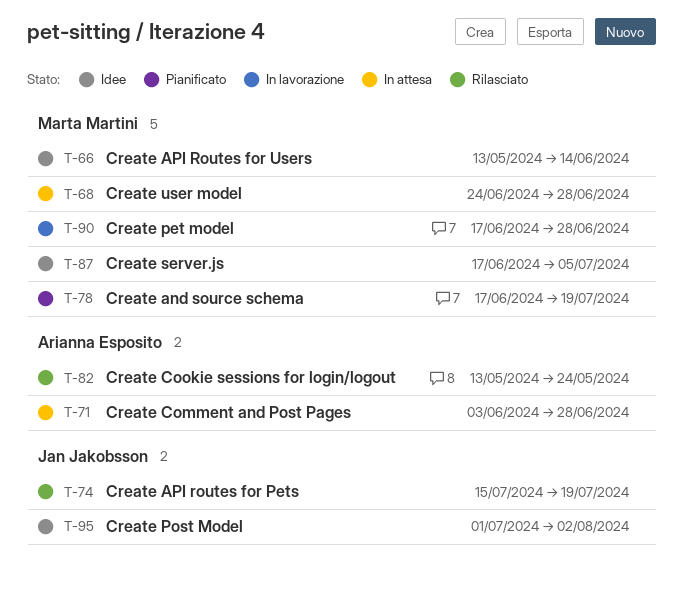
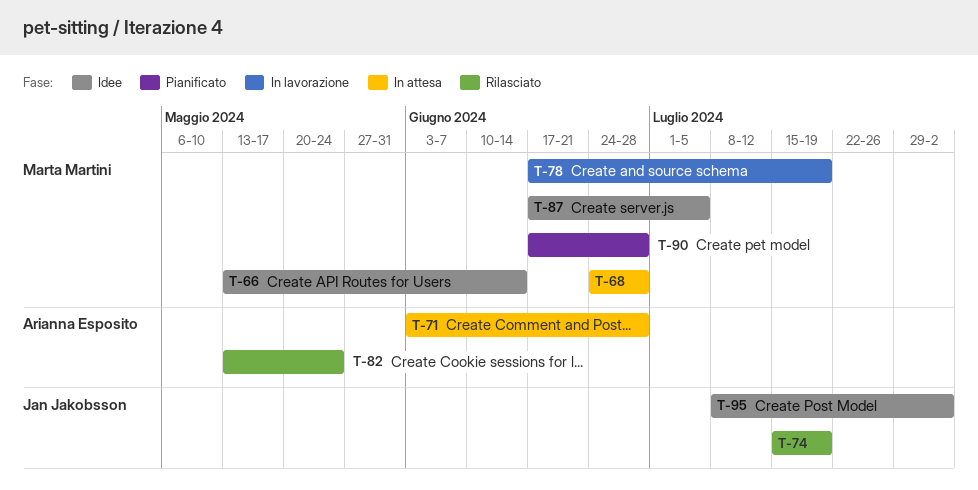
T-78, status: Pianificato -> In lavorazione
T-90, status: In lavorazione -> Pianificato
T-95, start: Jul 1 -> Jul 8

